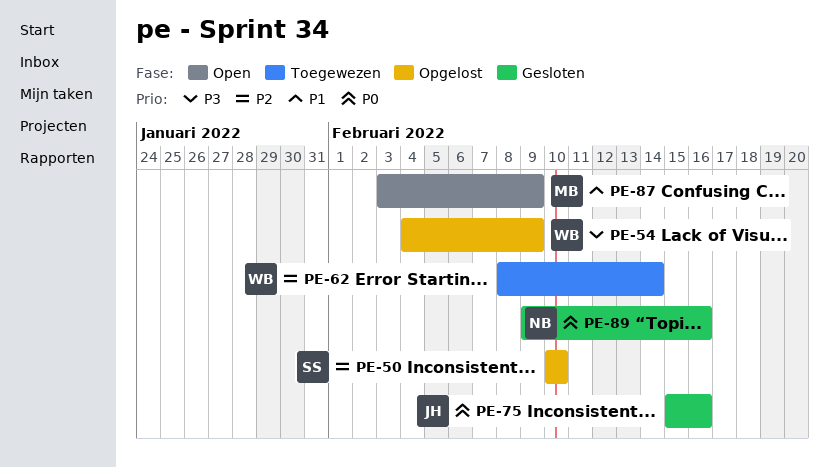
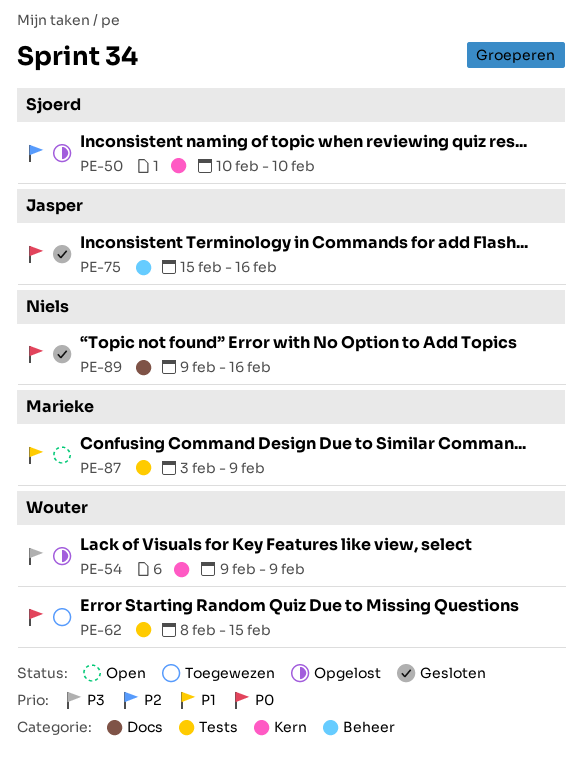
PE-54, start: Feb 4 -> Feb 9
PE-62, priority: P2 -> P0
PE-62, due: Feb 14 -> Feb 15

